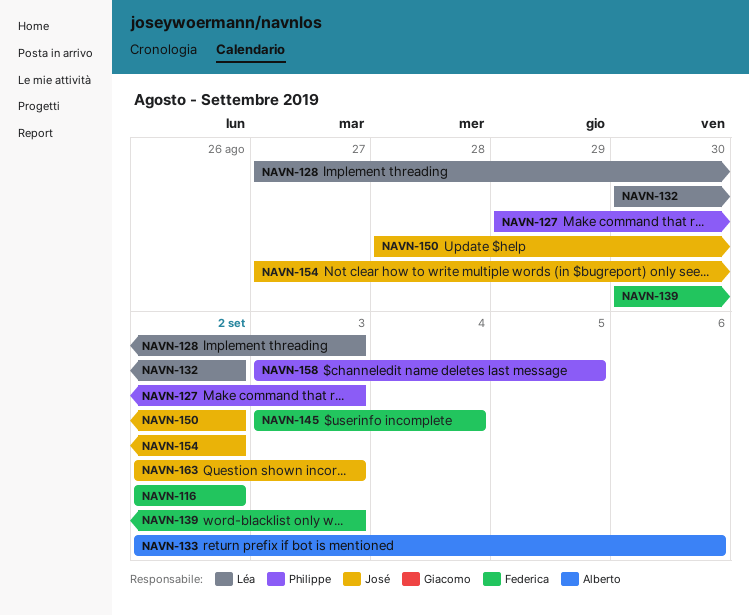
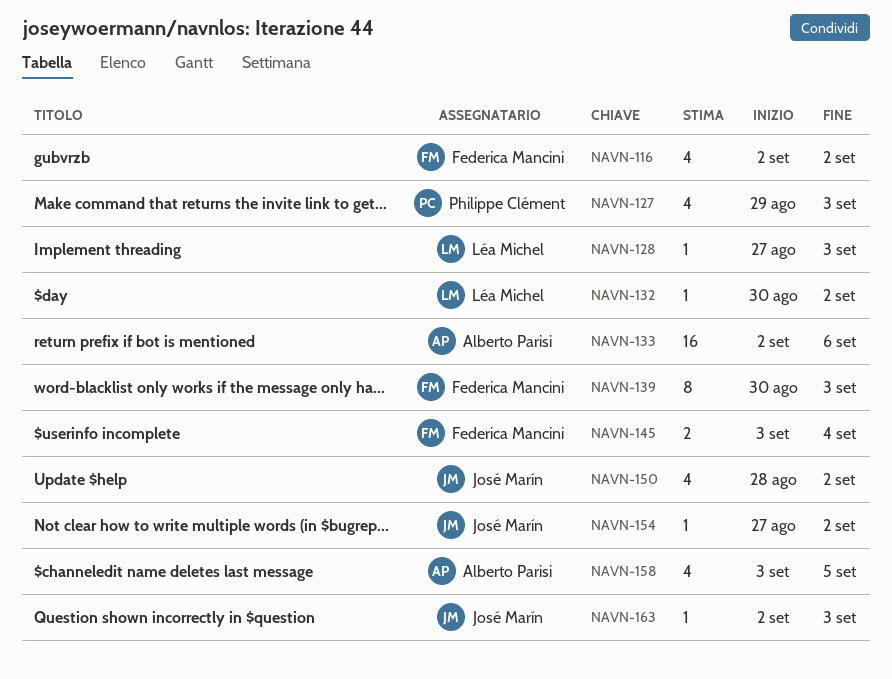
NAVN-158, owner: Philippe Clément -> Alberto Parisi

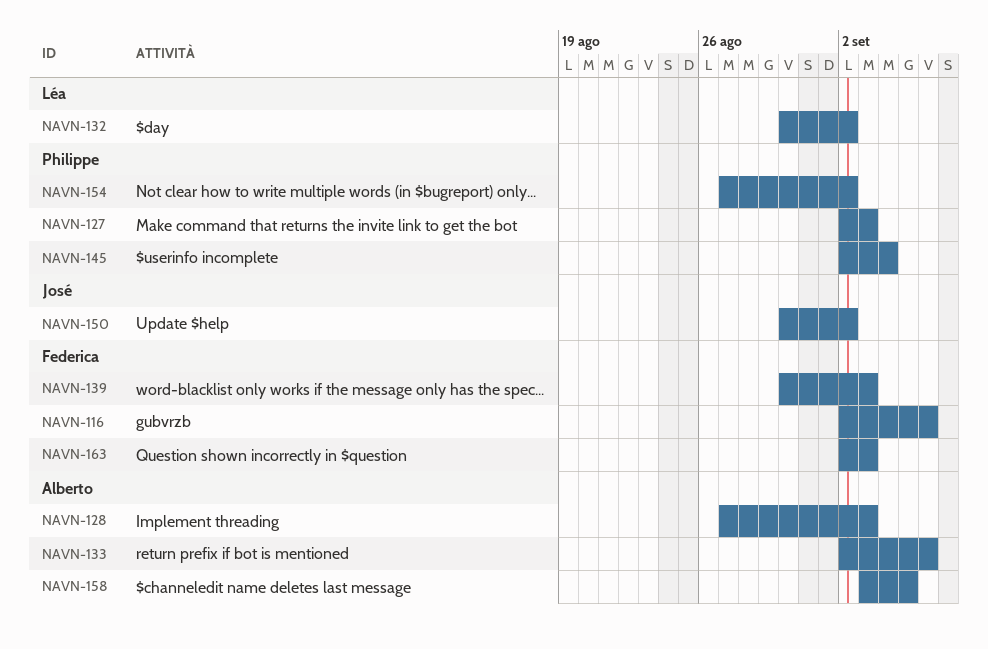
NAVN-116, due: Sep 2 -> Sep 6
NAVN-127, start: Aug 29 -> Sep 2
NAVN-128, owner: Léa Michel -> Alberto Parisi
NAVN-145, owner: Federica Mancini -> Philippe Clément
NAVN-145, start: Sep 3 -> Sep 2
NAVN-150, start: Aug 28 -> Aug 30
NAVN-154, owner: José Marín -> Philippe Clément
NAVN-163, owner: José Marín -> Federica Mancini

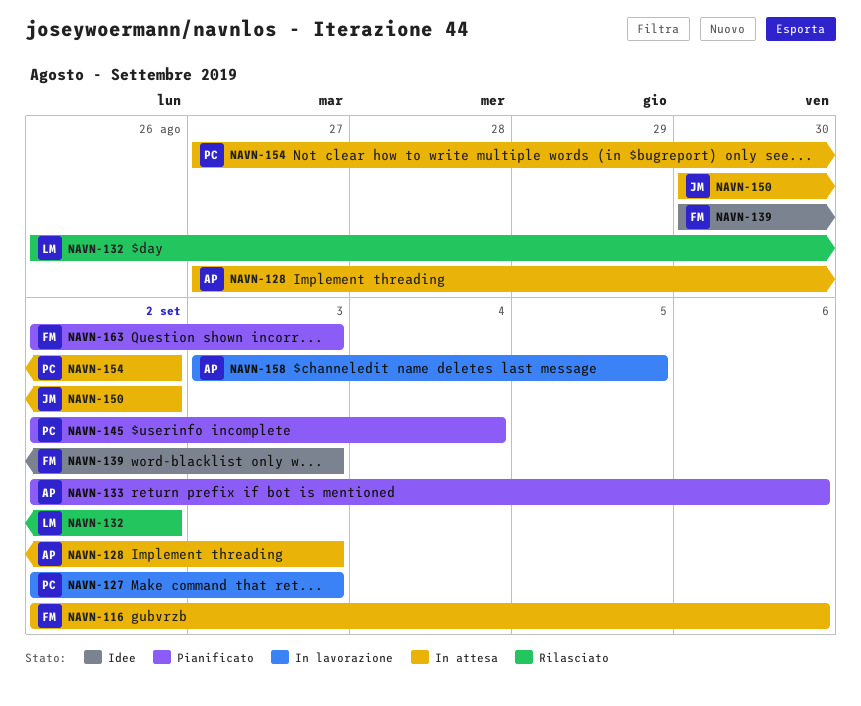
NAVN-132, start: Aug 30 -> Aug 26

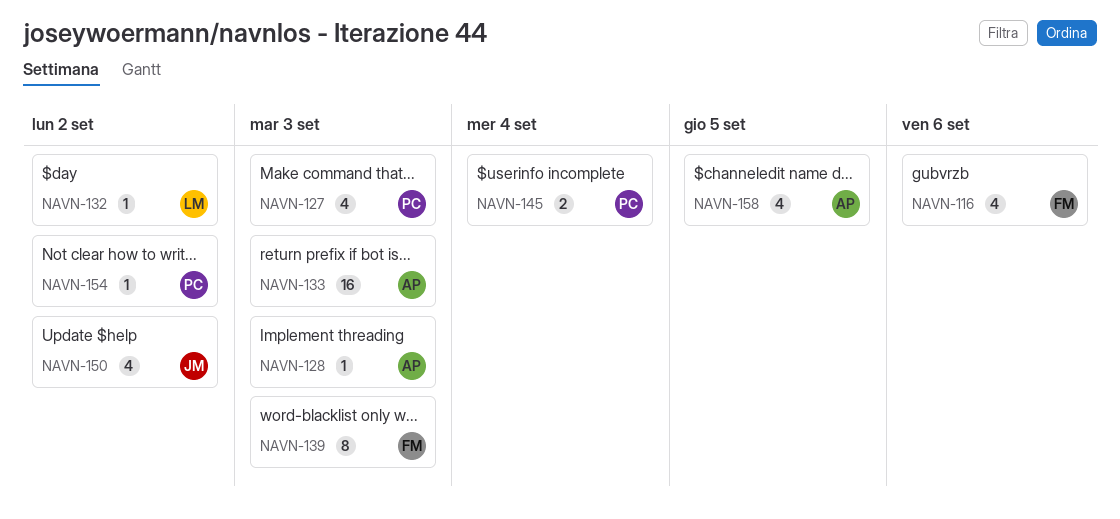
NAVN-133, due: Sep 6 -> Sep 3
NAVN-163: present -> none

